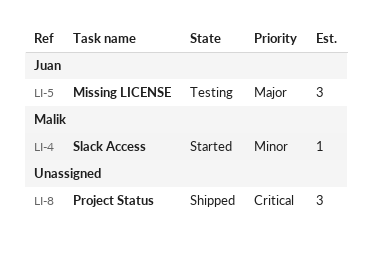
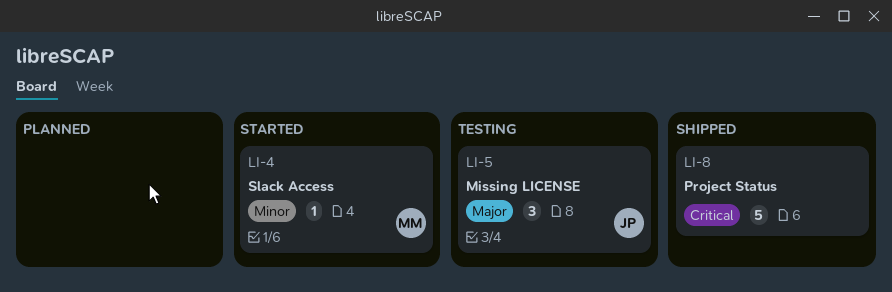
LI-8, estimate: 3 -> 5

